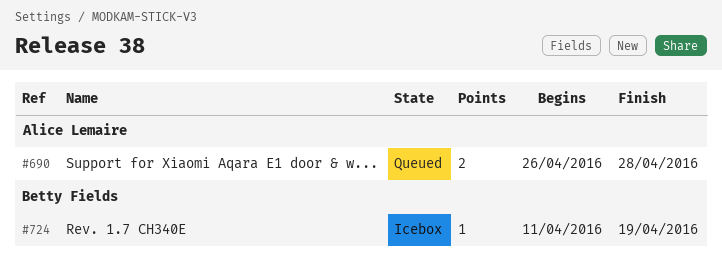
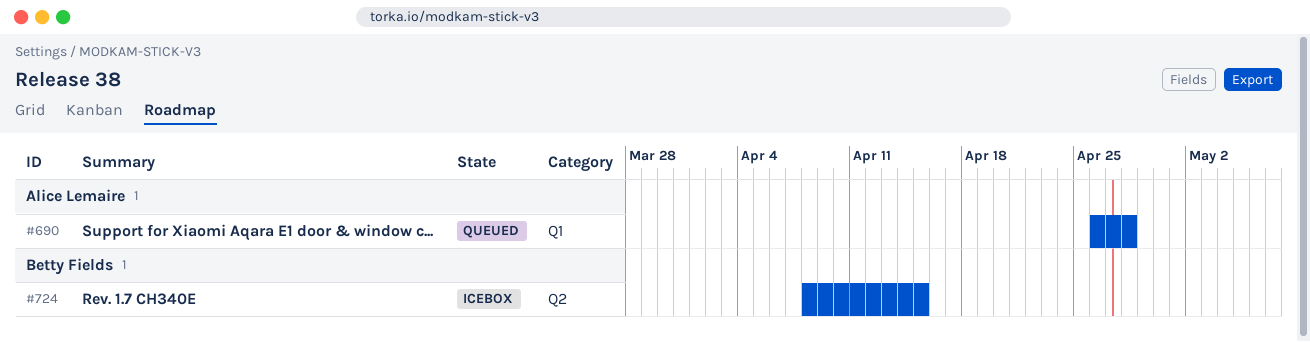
#724, start: Apr 11 -> Apr 8
#724, due: Apr 19 -> Apr 15

